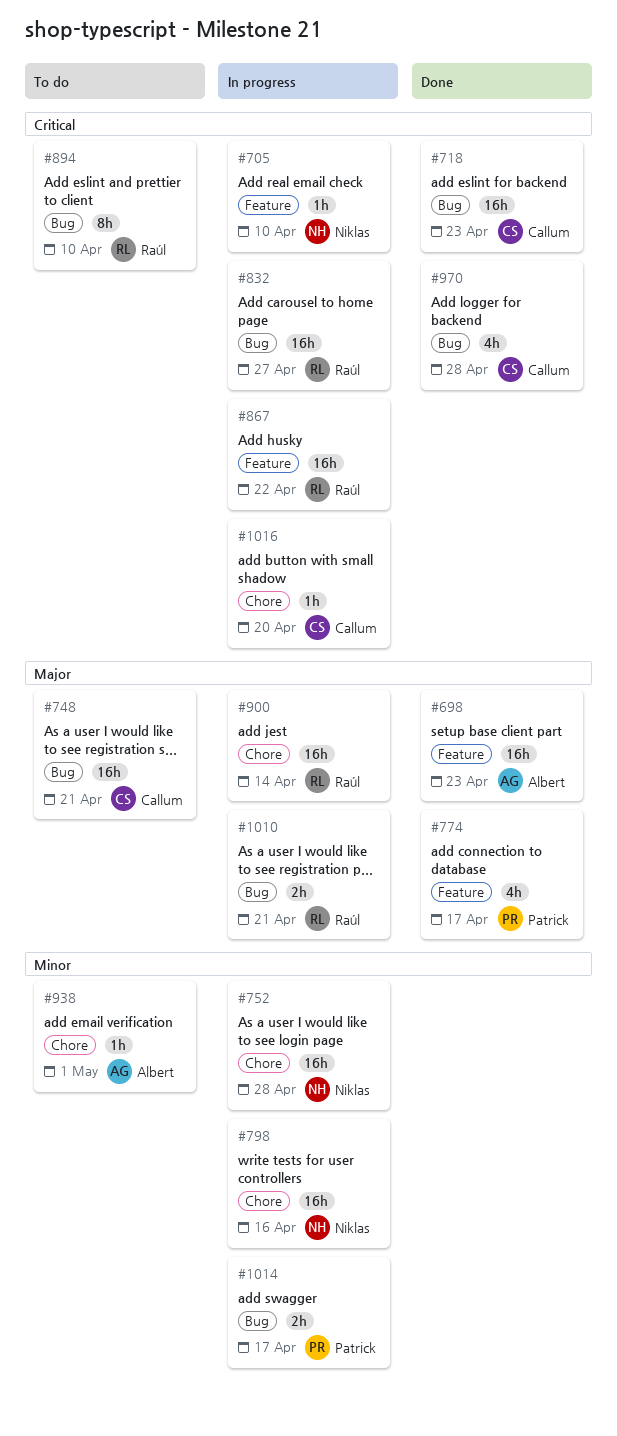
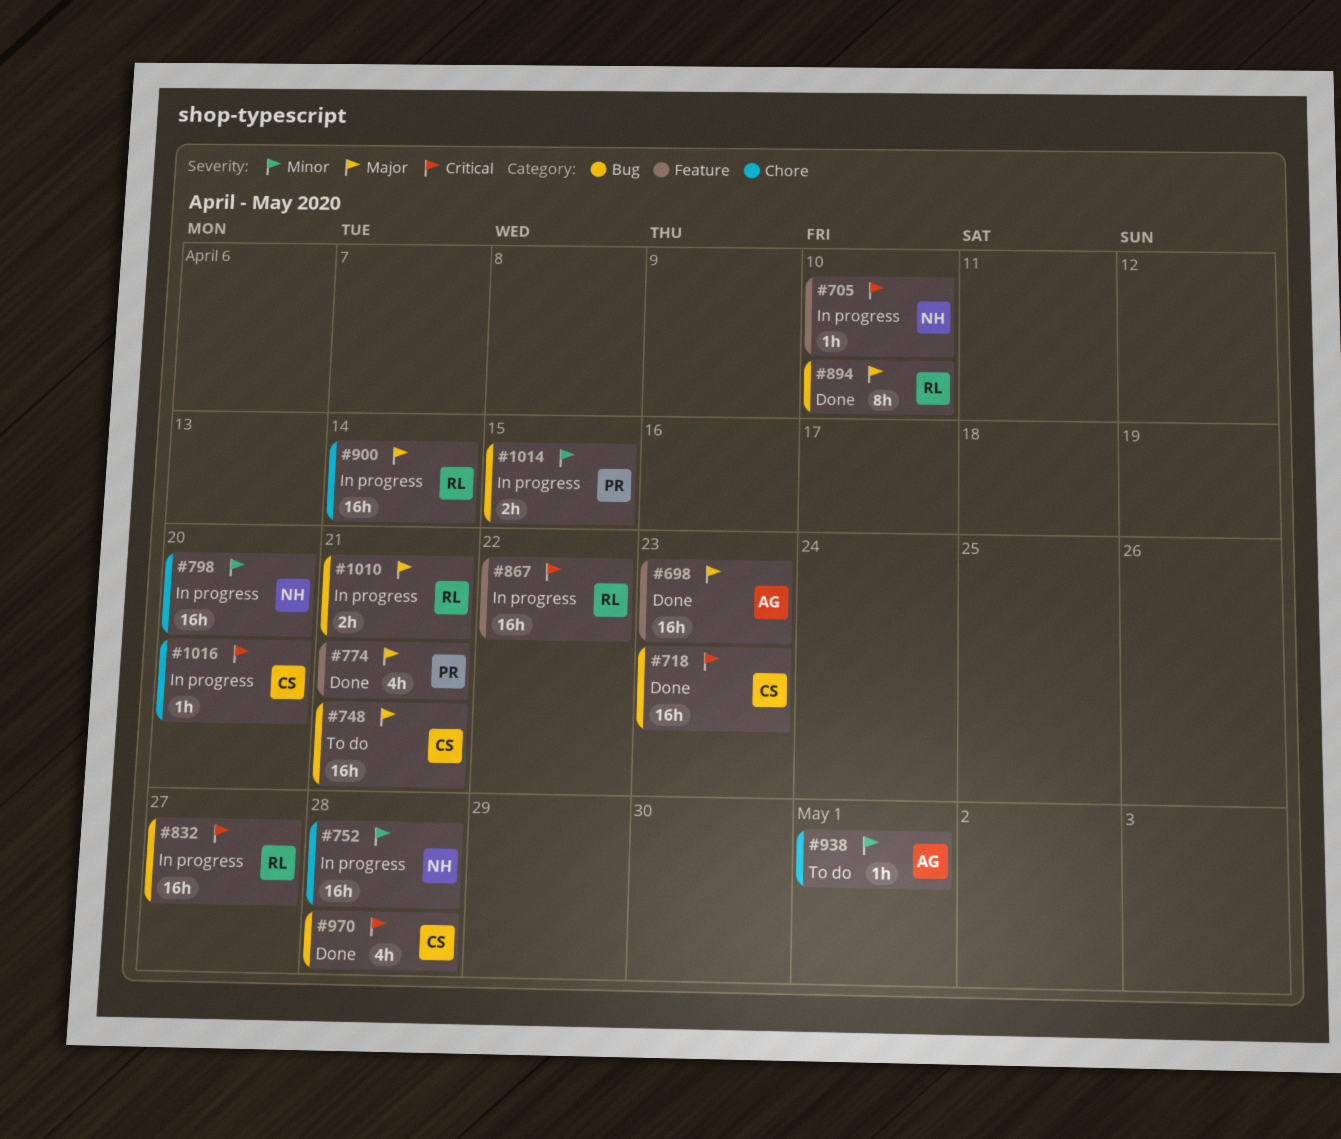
#774, due: Apr 17 -> Apr 21
#798, due: Apr 16 -> Apr 20
#894, status: To do -> Done
#894, priority: Critical -> Major
#1014, due: Apr 17 -> Apr 15

